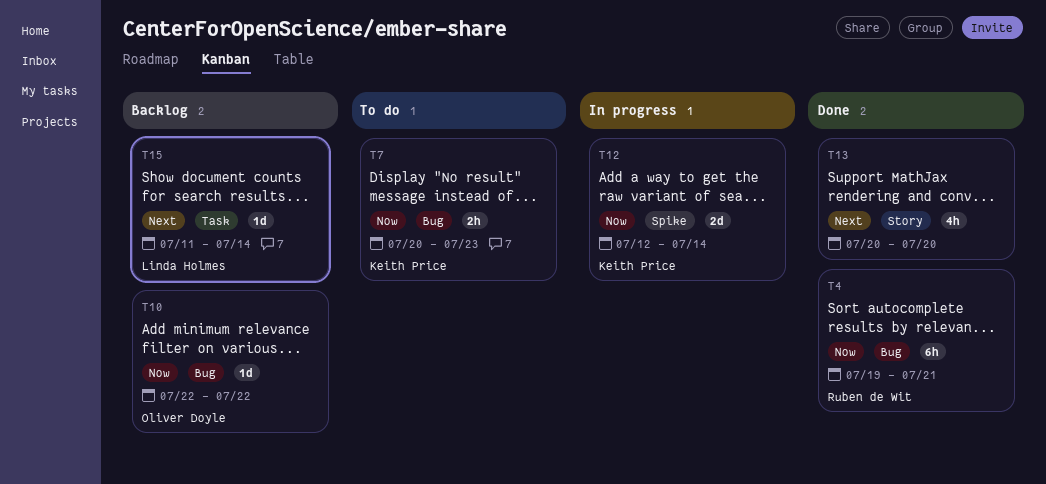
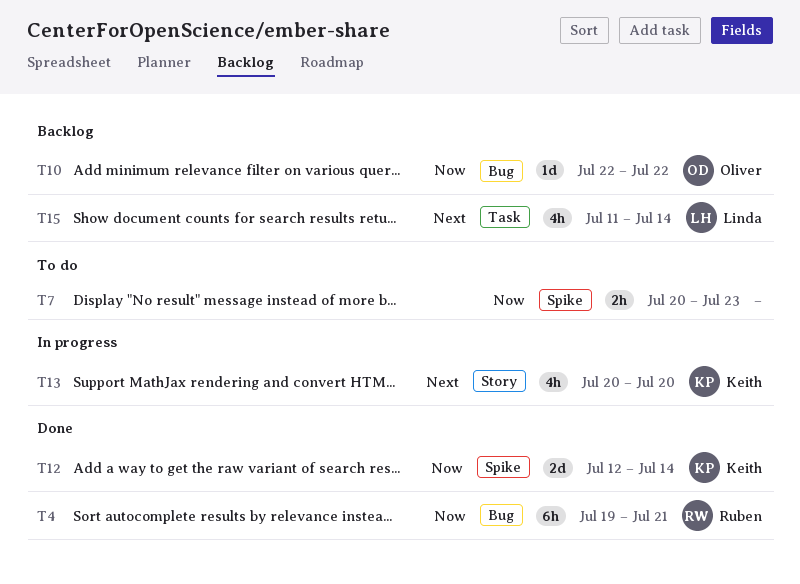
T7, owner: Keith Price -> none
T7, label: Bug -> Spike
T12, status: In progress -> Done
T13, status: Done -> In progress
T13, owner: none -> Keith Price
T15, estimate: 1d -> 4h

